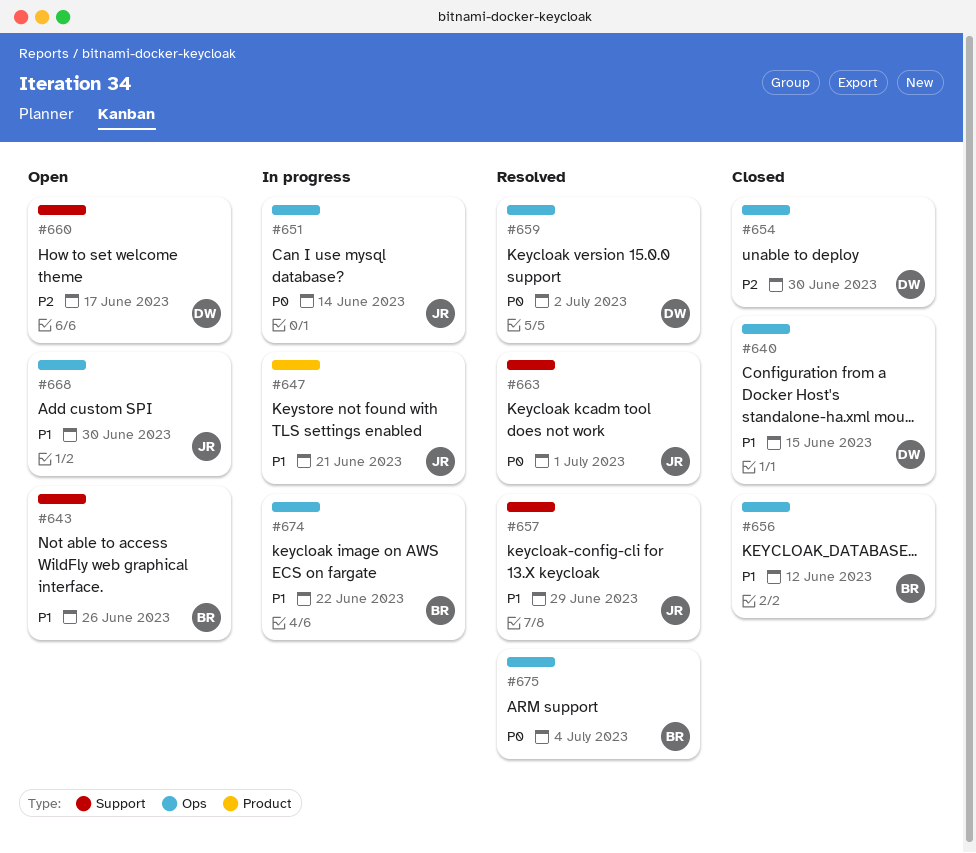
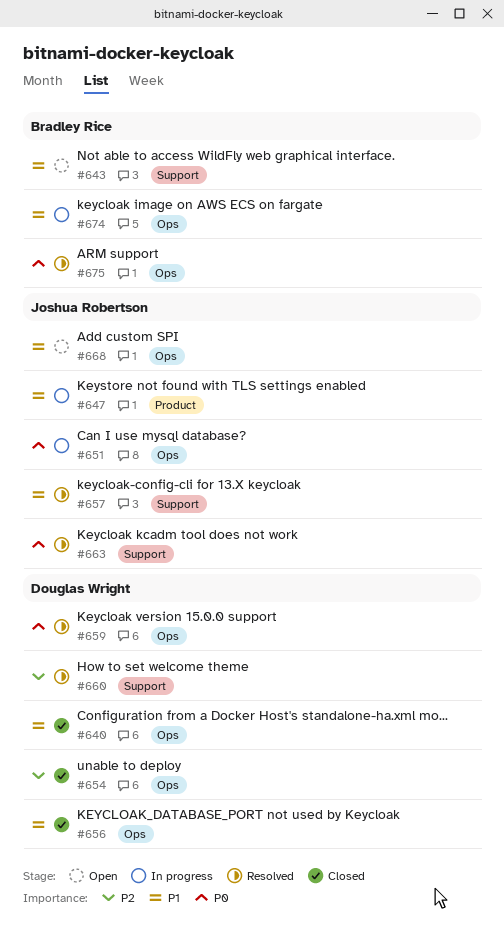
#656, owner: Bradley Rice -> Douglas Wright
#660, status: Open -> Resolved

